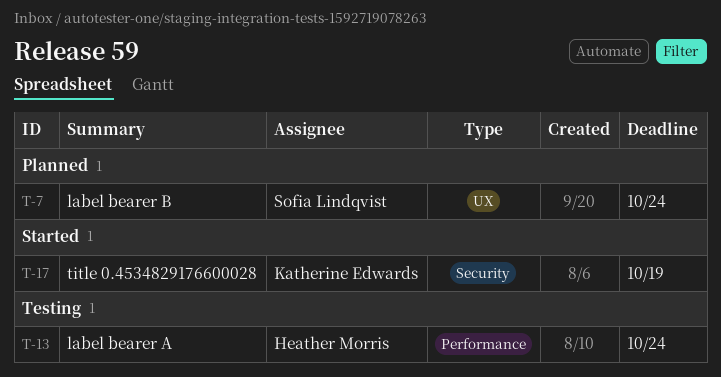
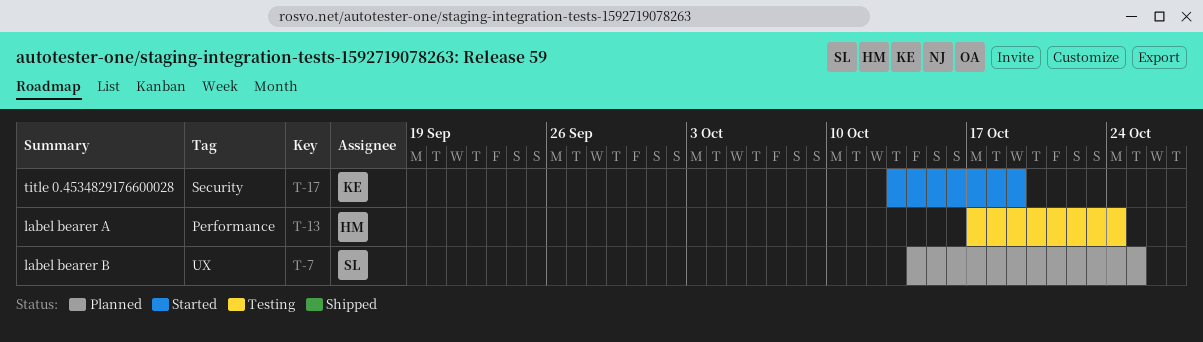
T-7, due: Oct 24 -> Oct 25

